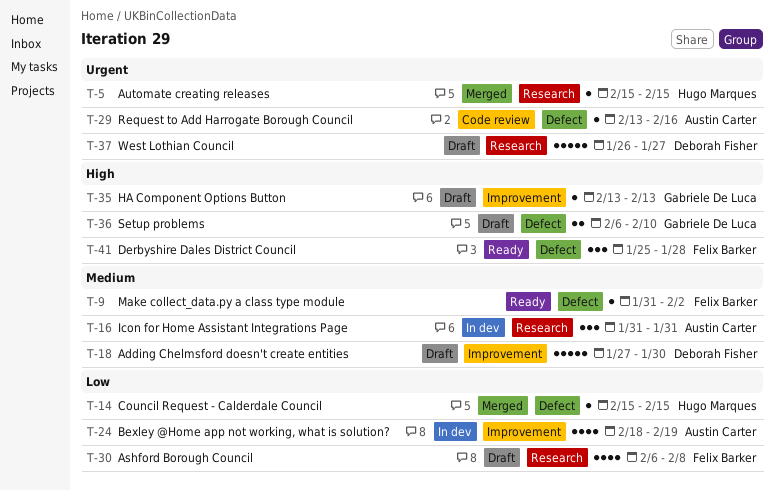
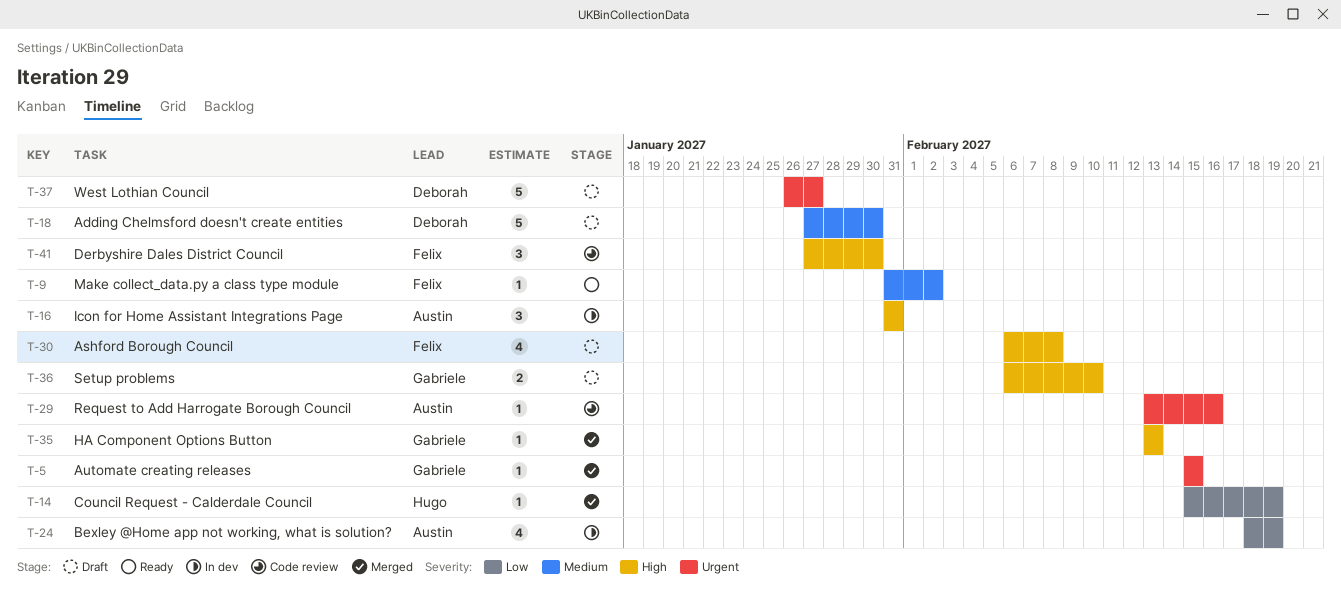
T-5, owner: Hugo Marques -> Gabriele De Luca
T-14, due: Feb 15 -> Feb 19
T-16, priority: Medium -> High
T-30, priority: Low -> High
T-35, status: Draft -> Merged
T-41, status: Ready -> Code review
T-41, start: Jan 25 -> Jan 27
T-41, due: Jan 28 -> Jan 30

